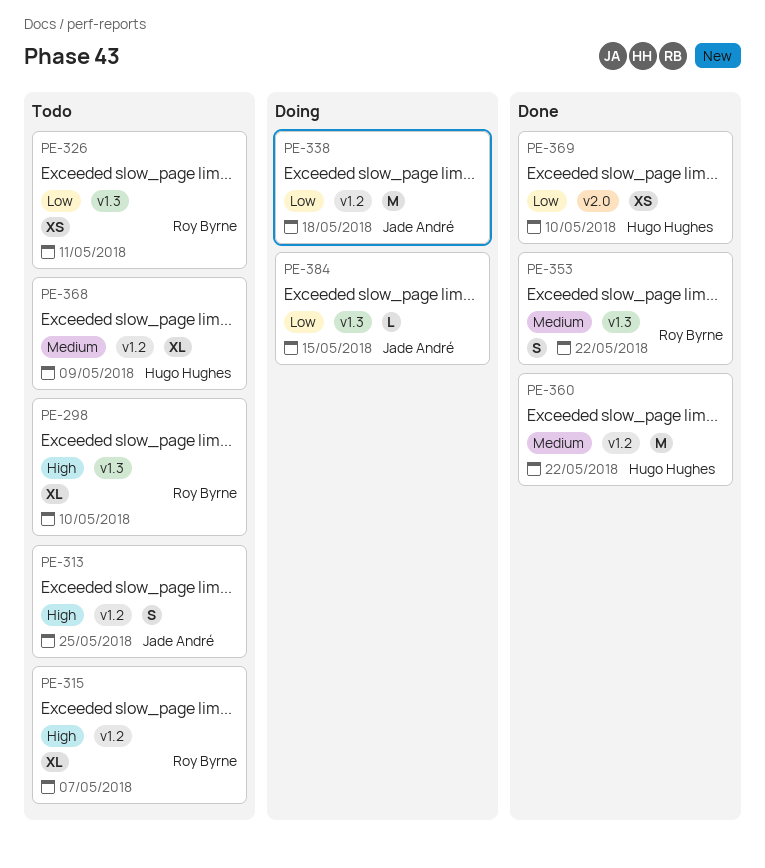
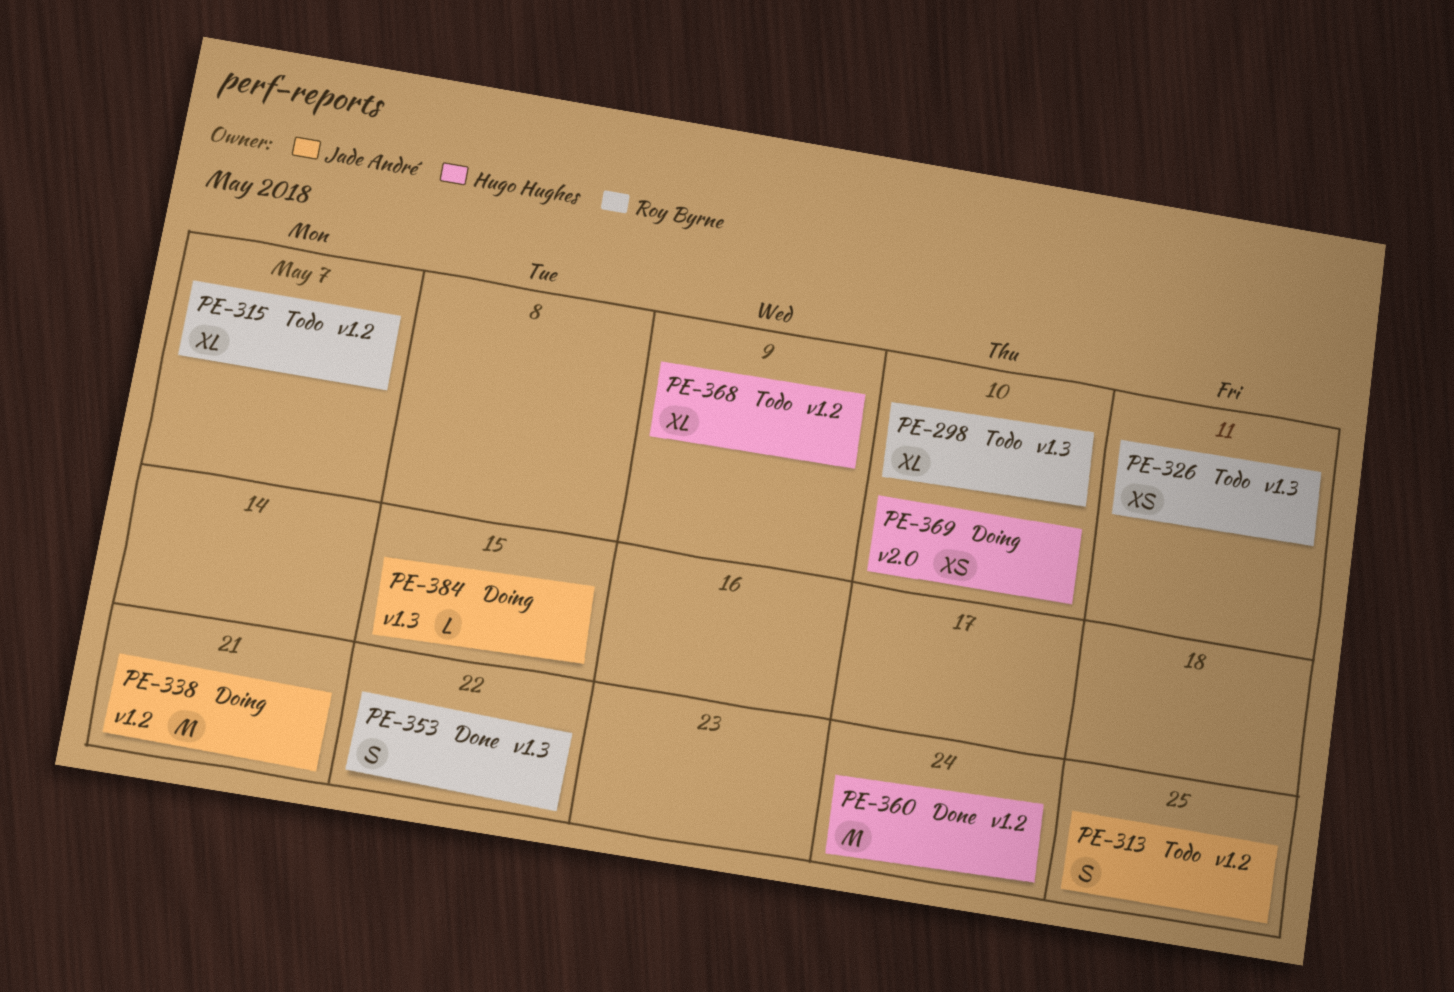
PE-338, due: May 18 -> May 21
PE-360, due: May 22 -> May 24
PE-369, status: Done -> Doing

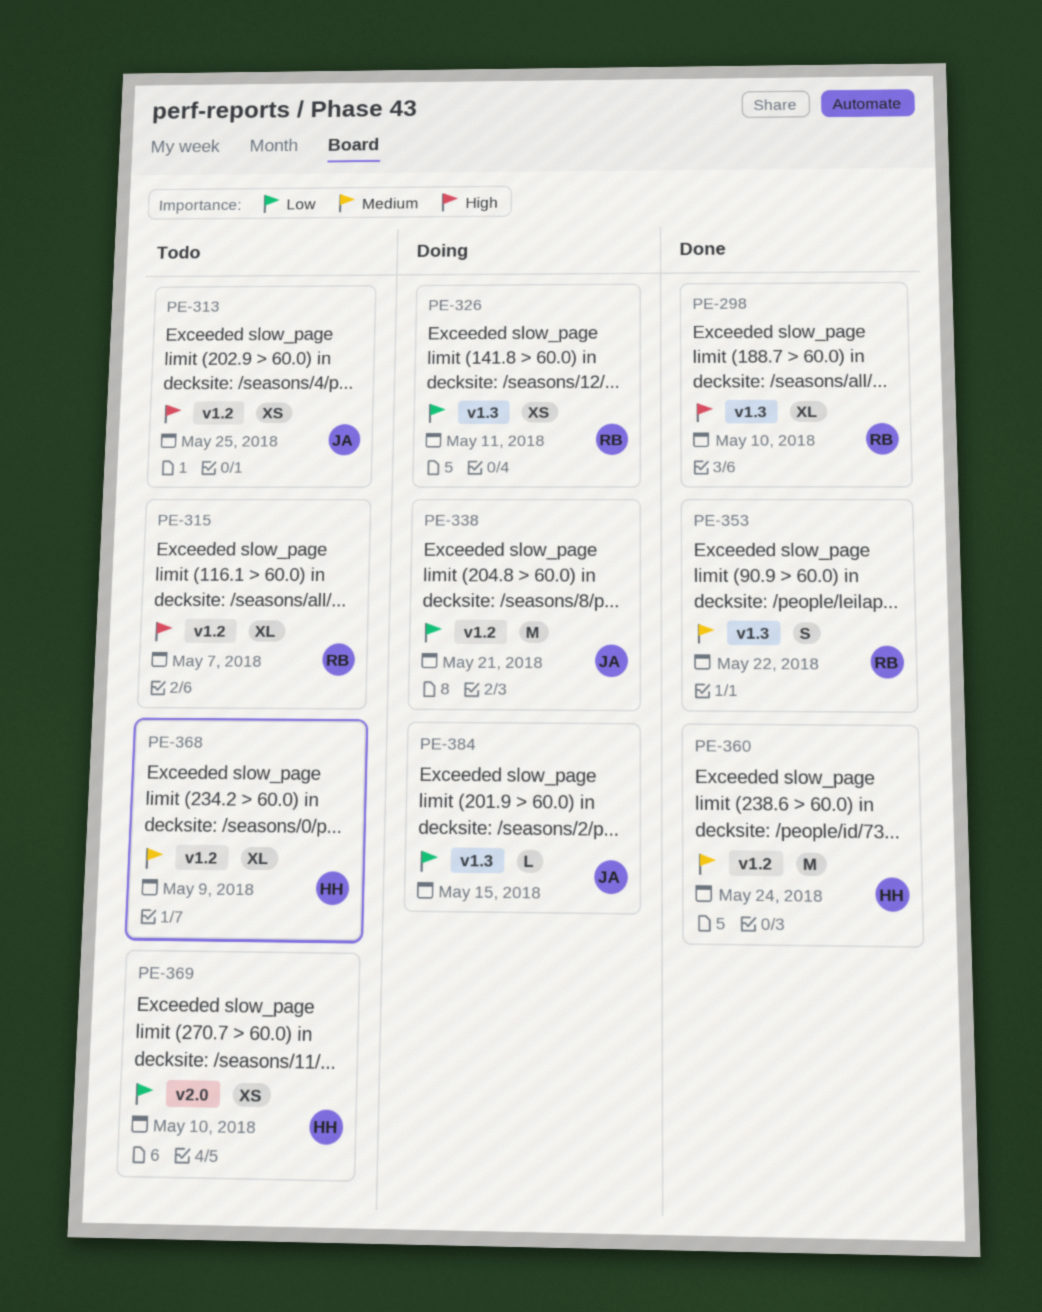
PE-298, status: Todo -> Done
PE-313, estimate: S -> XS
PE-326, status: Todo -> Doing
PE-369, status: Doing -> Todo

